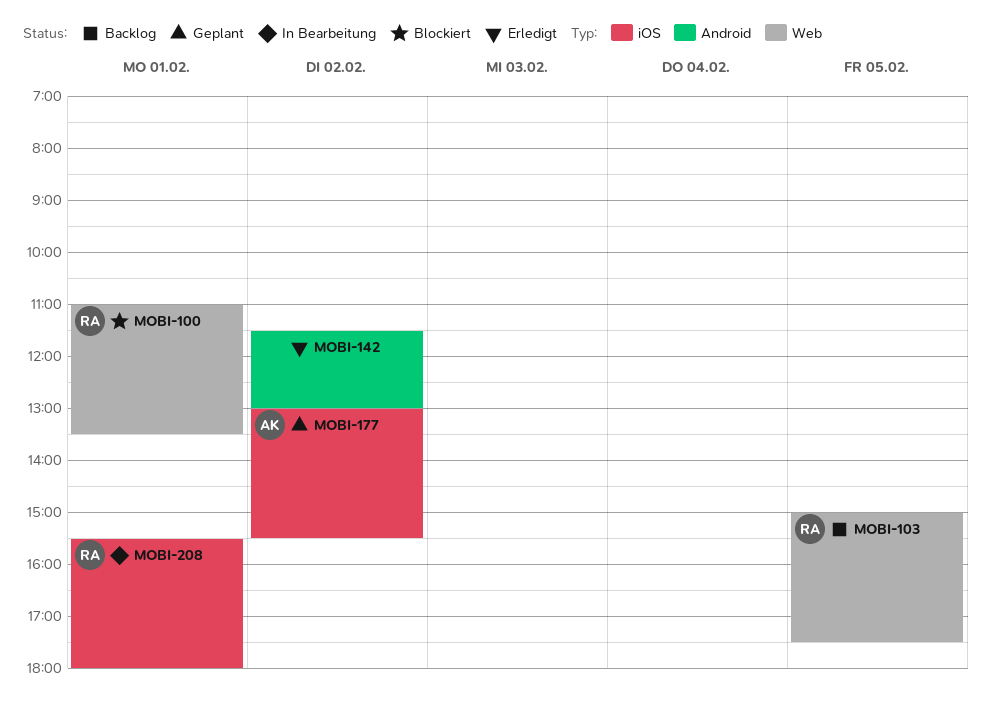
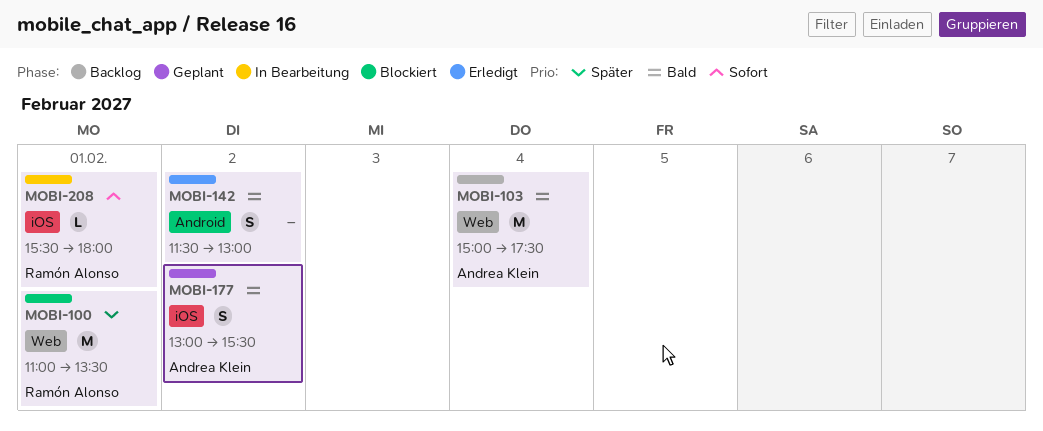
MOBI-103, owner: Ramón Alonso -> Andrea Klein
MOBI-103, day: Feb 5 -> Feb 4

